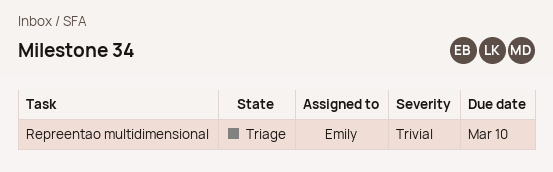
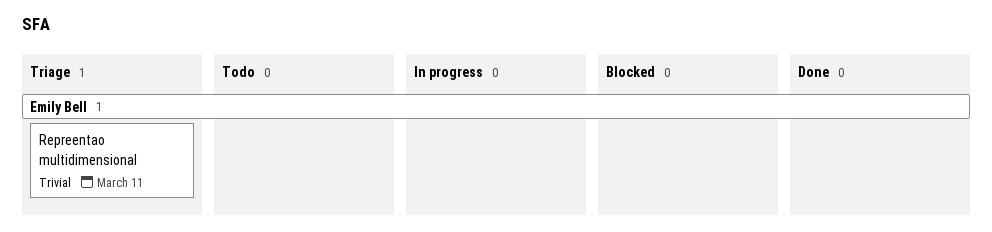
Repreentao multidimensional, due: Mar 10 -> Mar 11

